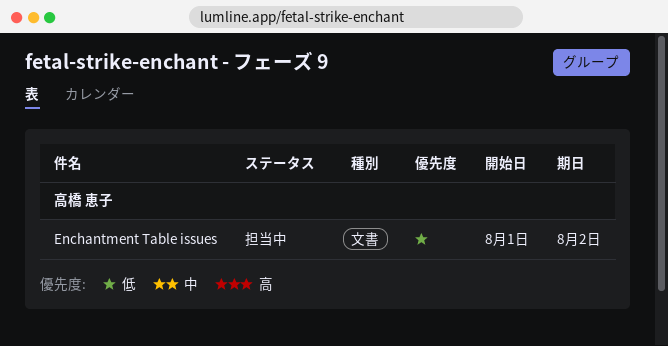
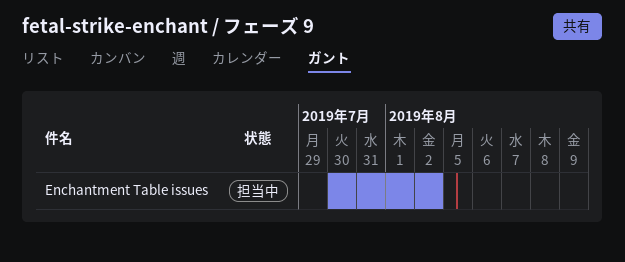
Enchantment Table issues, start: Aug 1 -> Jul 30

